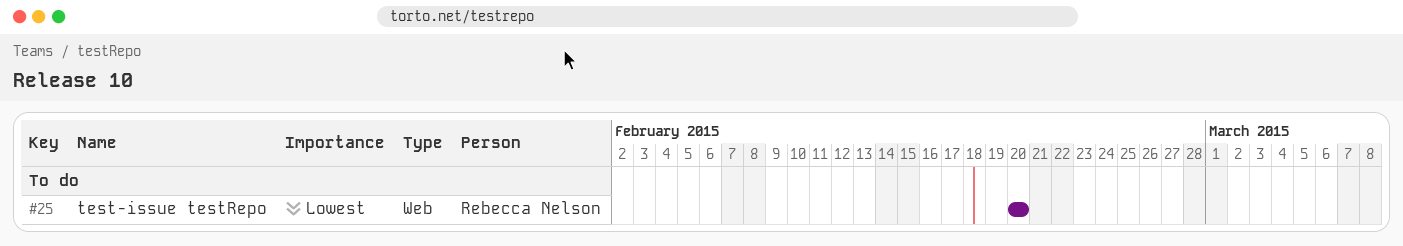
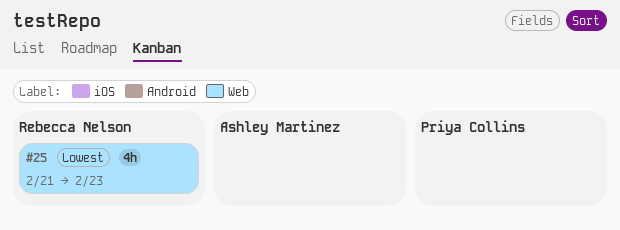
#25, start: Feb 20 -> Feb 21
#25, due: Feb 20 -> Feb 23

